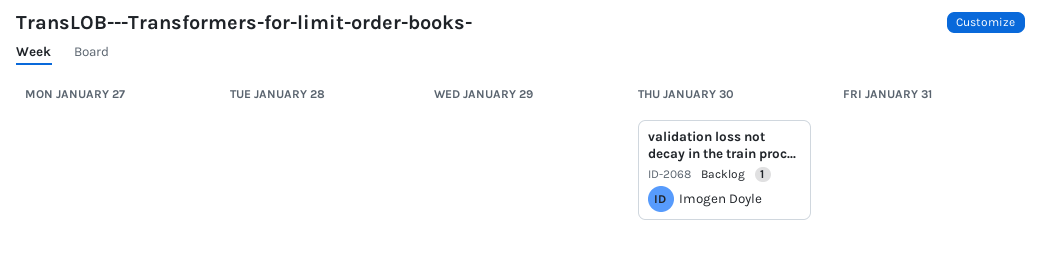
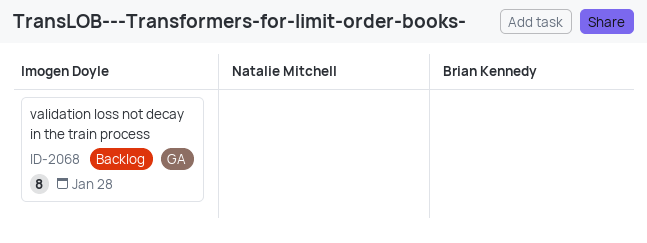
ID-2068, estimate: 1 -> 8
ID-2068, due: Jan 30 -> Jan 28

